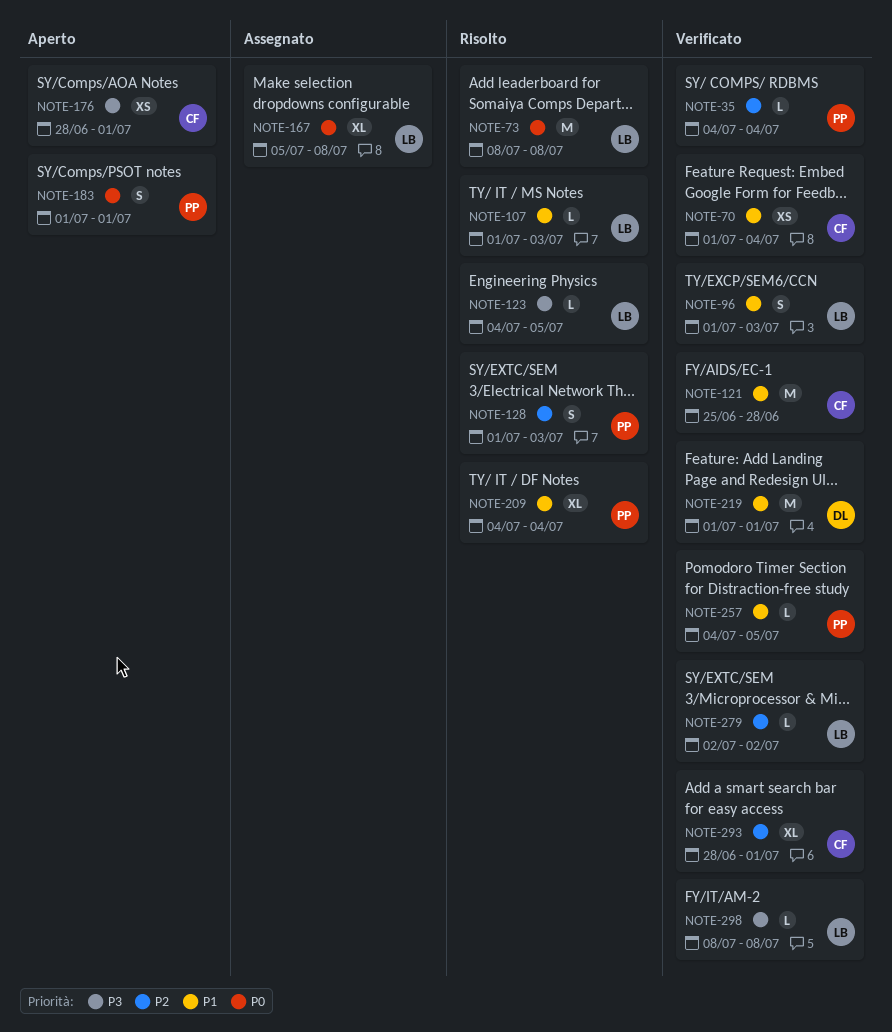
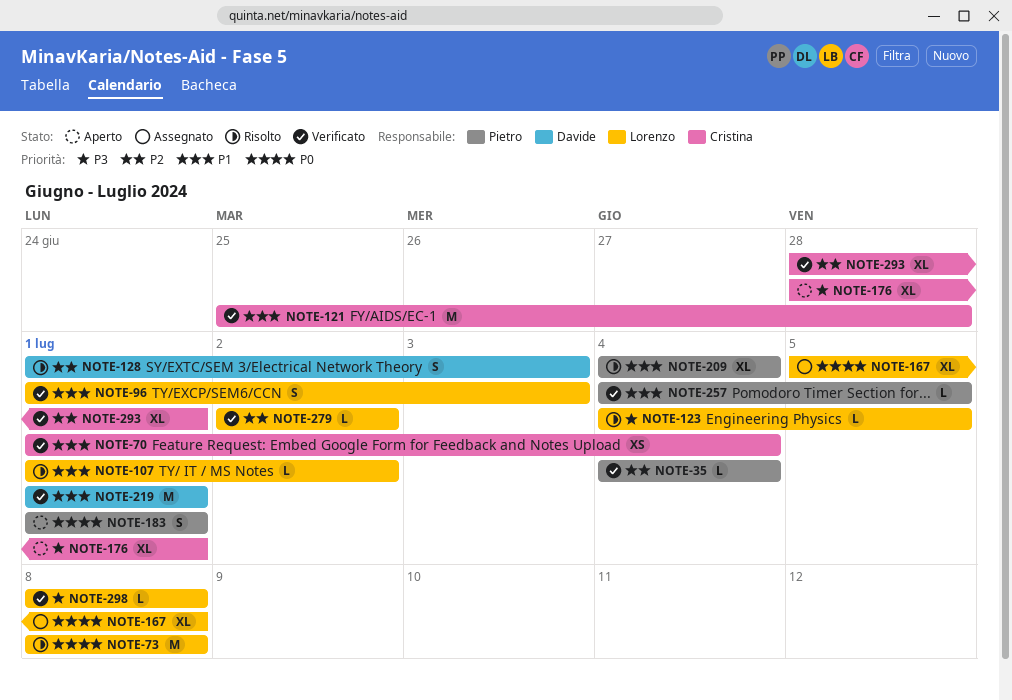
NOTE-107, due: Jul 3 -> Jul 2
NOTE-128, owner: Pietro -> Davide
NOTE-176, estimate: XS -> XL

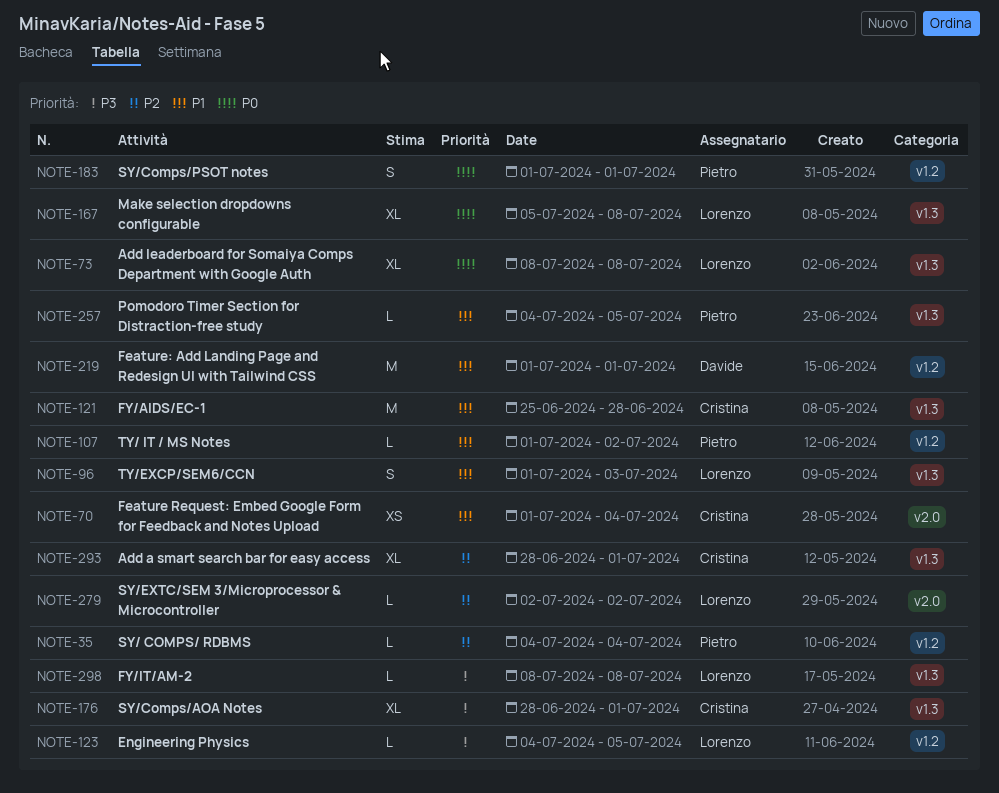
NOTE-73, estimate: M -> XL
NOTE-107, owner: Lorenzo -> Pietro
NOTE-128: present -> none
NOTE-209: present -> none

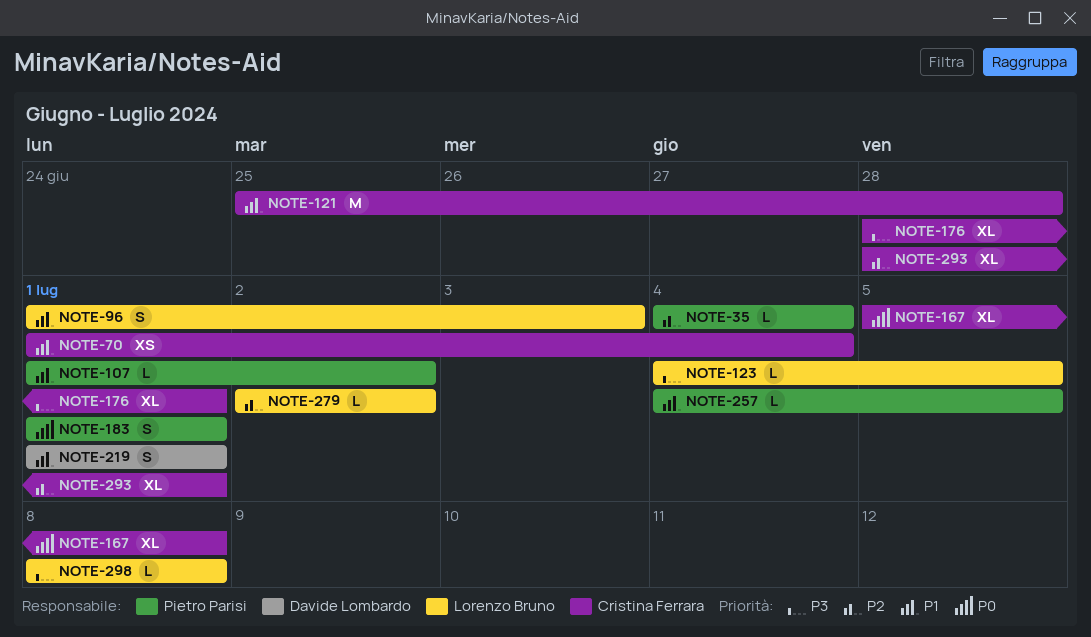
NOTE-73: present -> none
NOTE-167, owner: Lorenzo Bruno -> Cristina Ferrara
NOTE-219, estimate: M -> S

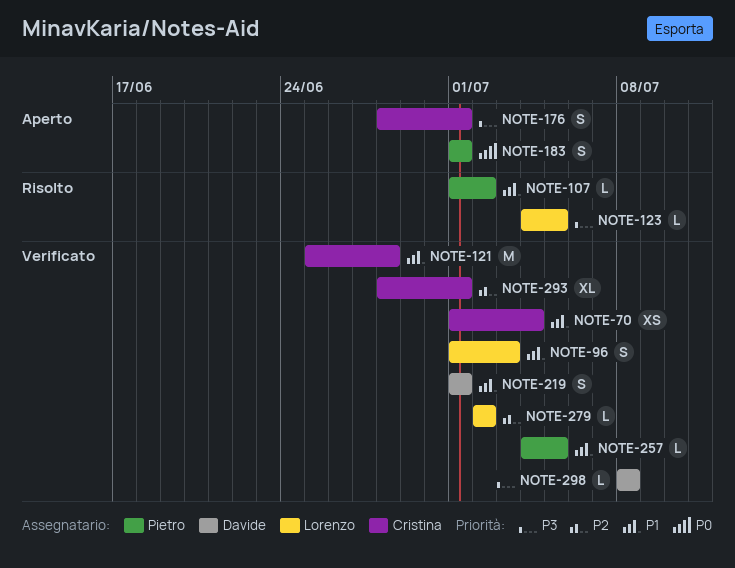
NOTE-35: present -> none
NOTE-167: present -> none
NOTE-176, estimate: XL -> S
NOTE-298, owner: Lorenzo Bruno -> Davide Lombardo

